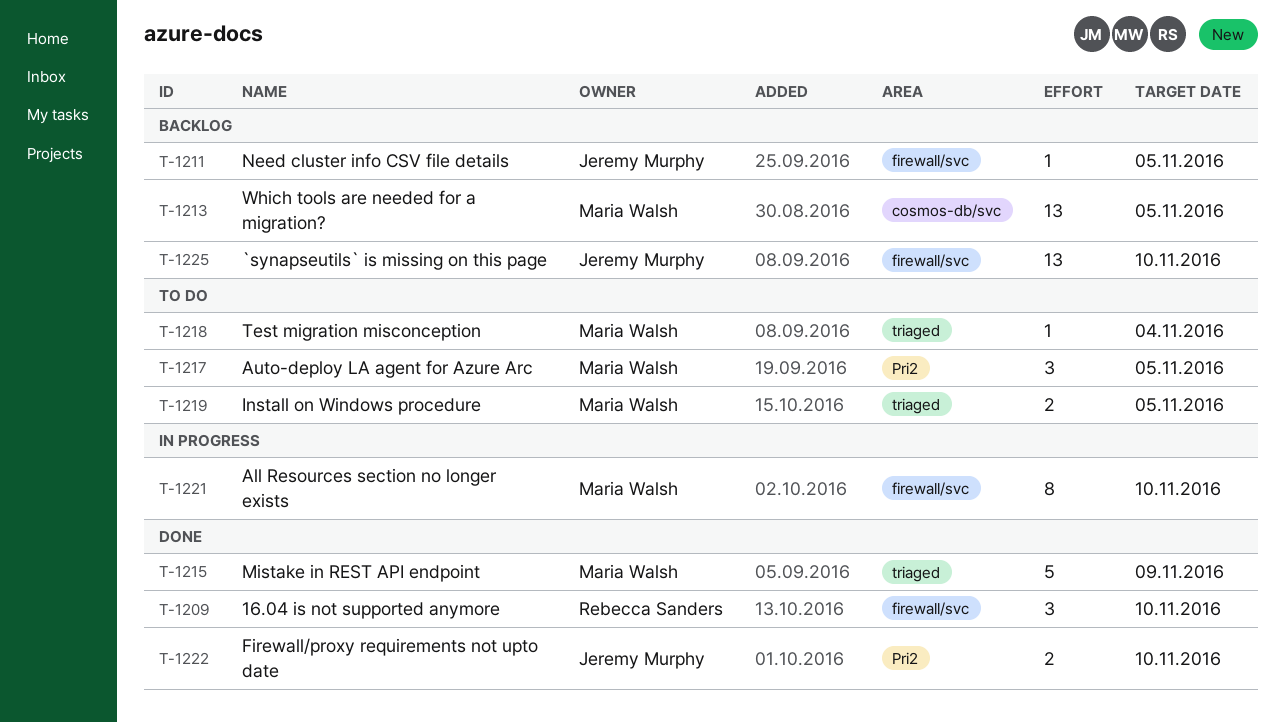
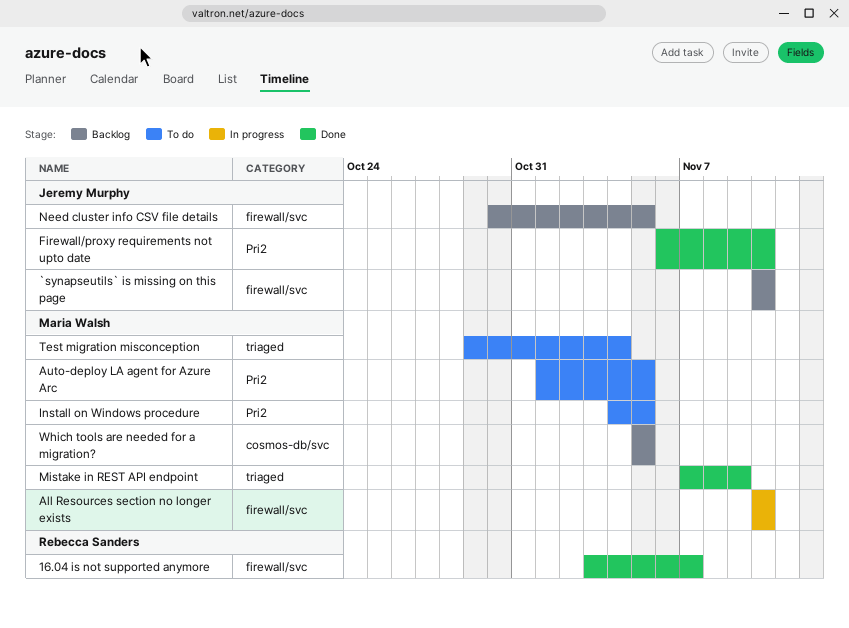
16.04 is not supported anymore, due: Nov 10 -> Nov 7
Install on Windows procedure, label: triaged -> Pri2

